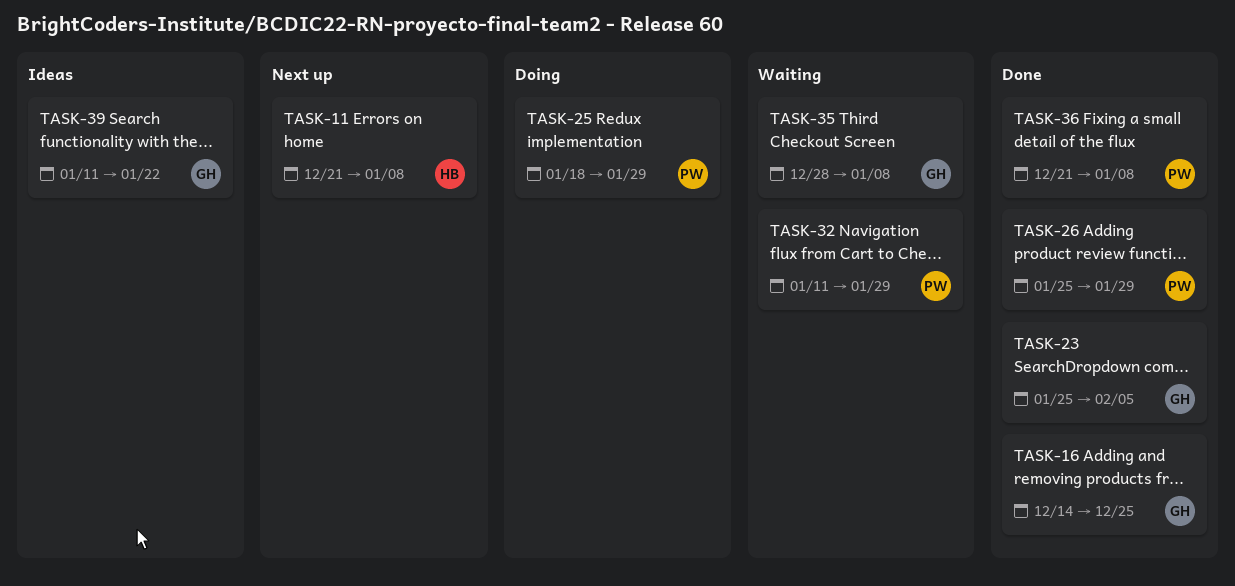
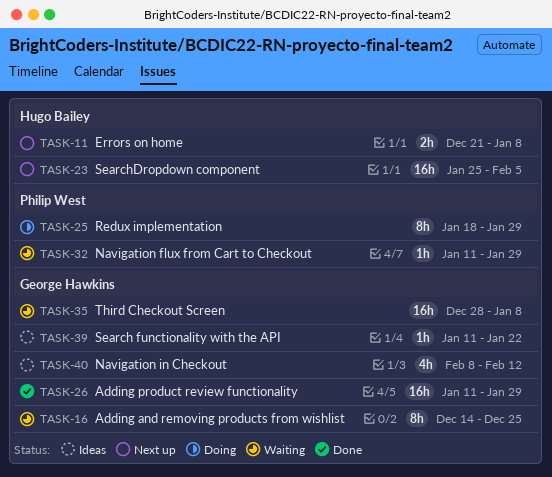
TASK-16, status: Done -> Waiting
TASK-23, status: Done -> Next up
TASK-23, owner: George Hawkins -> Hugo Bailey
TASK-26, owner: Philip West -> George Hawkins
TASK-26, start: Jan 25 -> Jan 11
TASK-36: present -> none
TASK-40: none -> present

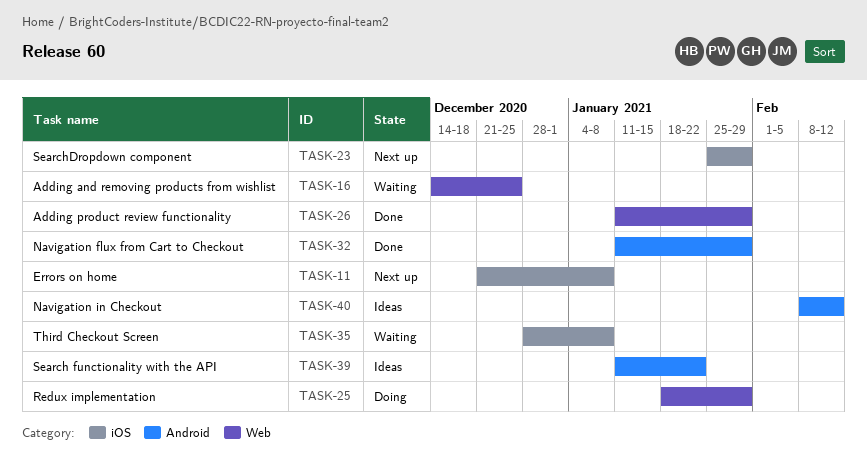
TASK-23, due: Feb 5 -> Jan 29
TASK-32, status: Waiting -> Done

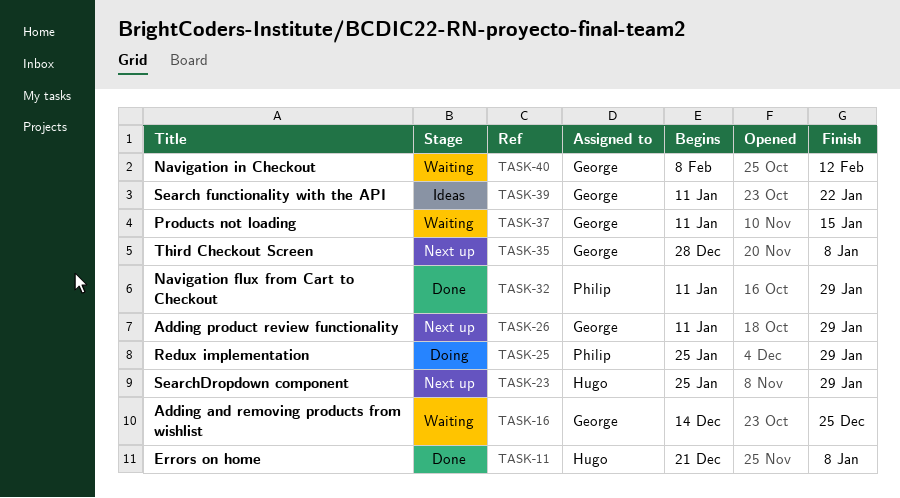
TASK-11, status: Next up -> Done
TASK-25, start: Jan 18 -> Jan 25
TASK-26, status: Done -> Next up
TASK-35, status: Waiting -> Next up
TASK-37: none -> present
TASK-40, status: Ideas -> Waiting

